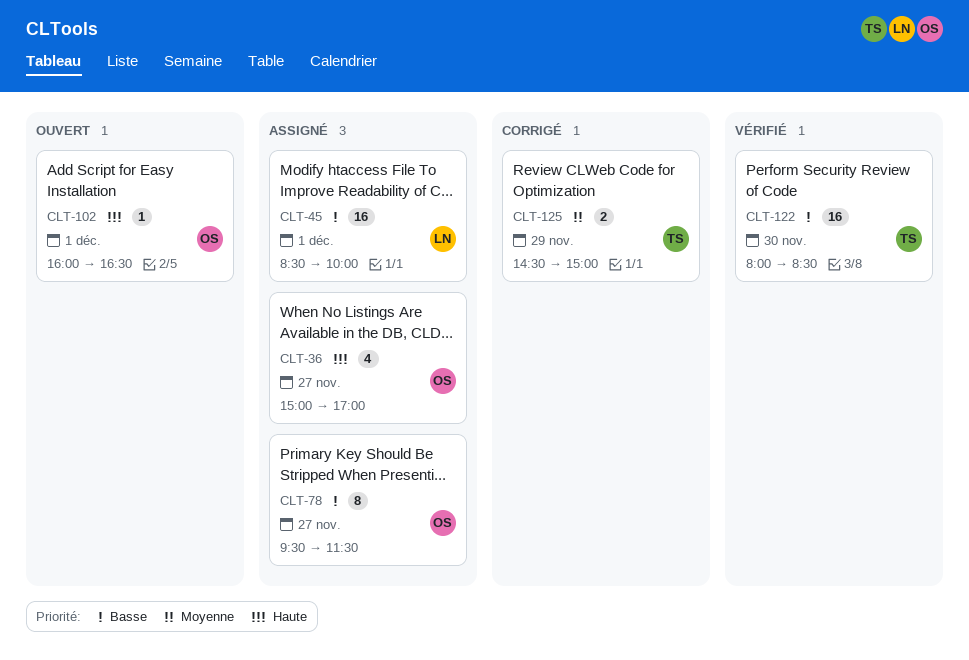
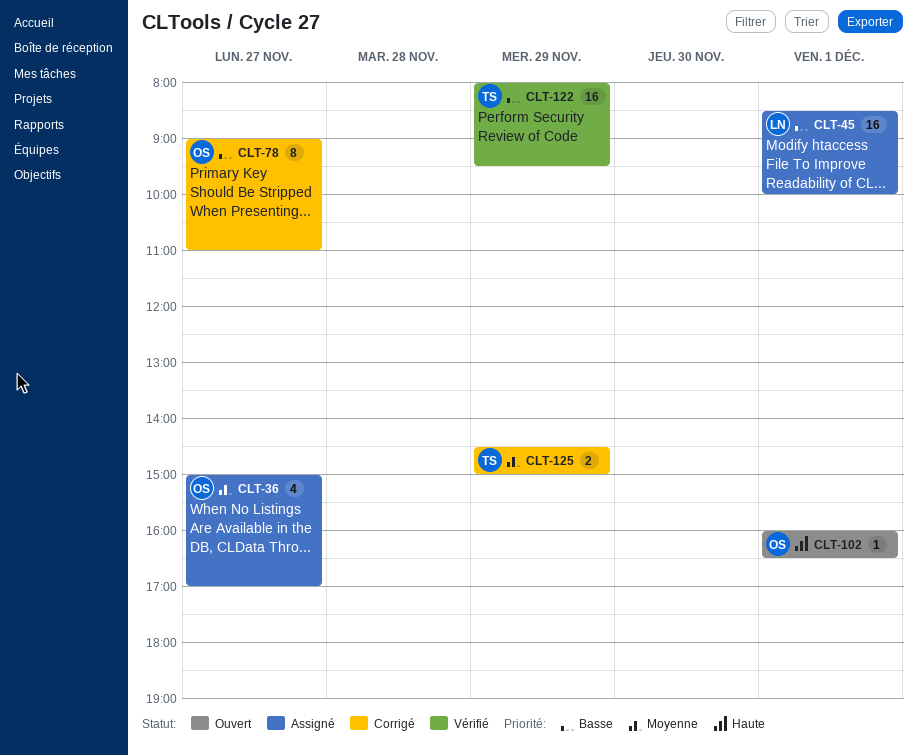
CLT-36, priority: Haute -> Moyenne
CLT-78, status: Assigné -> Corrigé
CLT-78, begins: 09:30 -> 09:00
CLT-78, ends: 11:30 -> 11:00
CLT-122, day: Nov 30 -> Nov 29
CLT-122, ends: 08:30 -> 09:30

